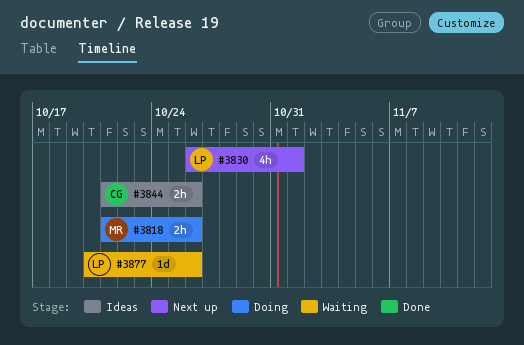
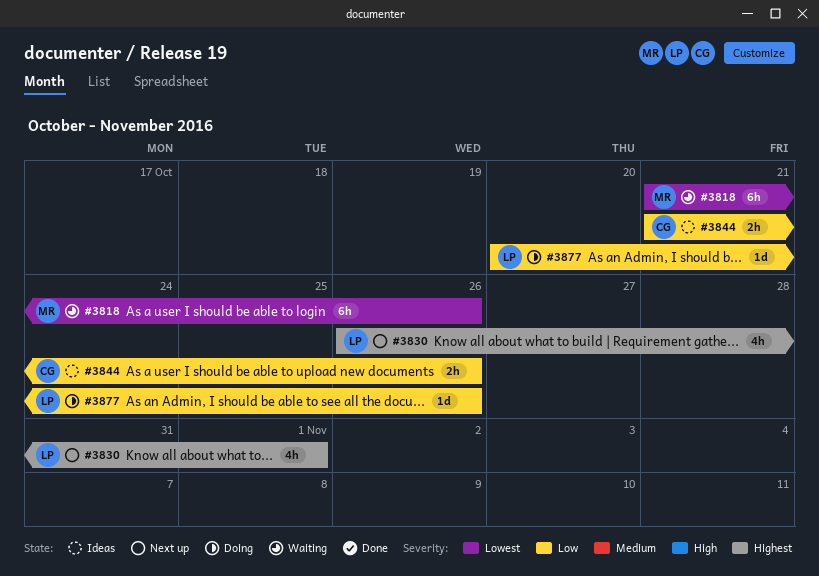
#3818, status: Doing -> Waiting
#3818, estimate: 2h -> 6h
#3877, status: Waiting -> Doing

